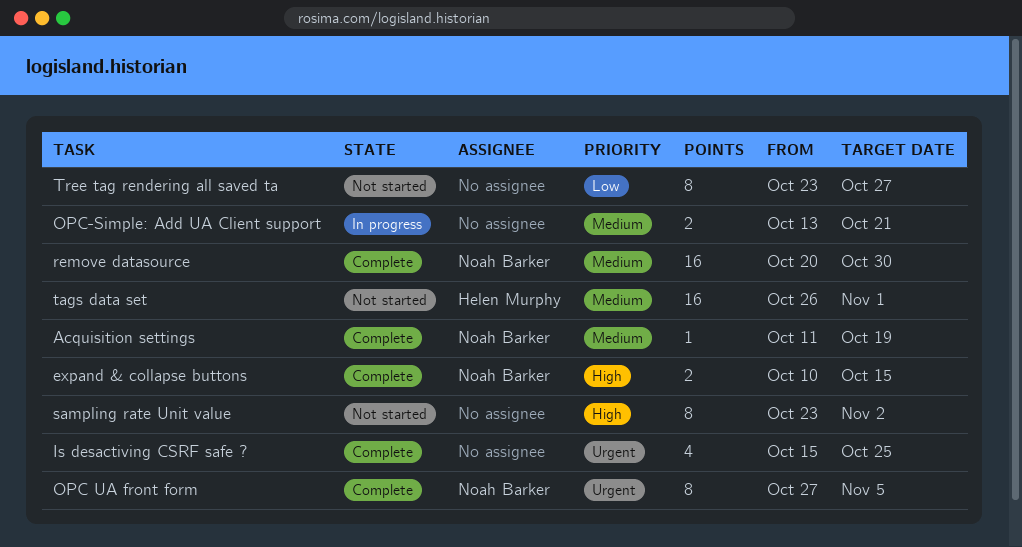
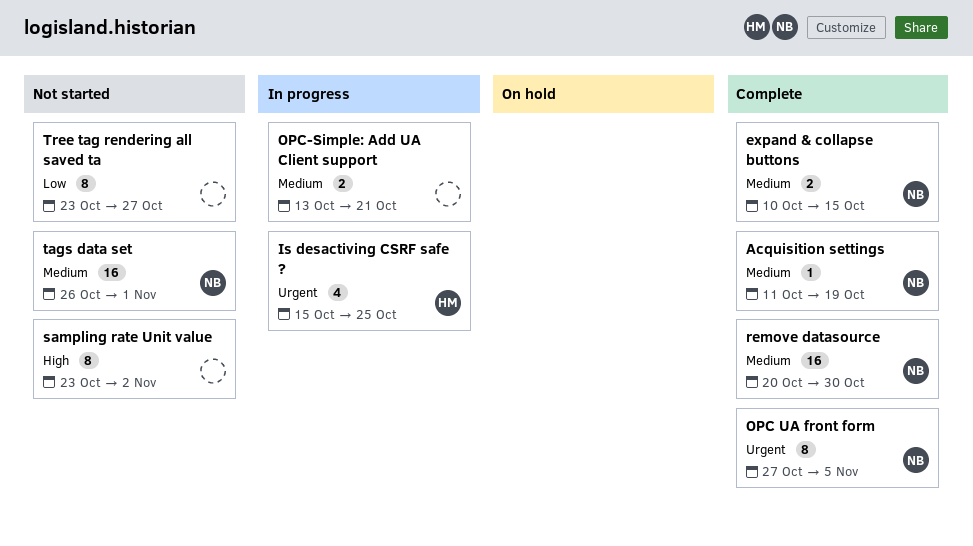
expand & collapse buttons, priority: High -> Medium
Is desactiving CSRF safe ?, status: Complete -> In progress
Is desactiving CSRF safe ?, owner: none -> Helen Murphy
tags data set, owner: Helen Murphy -> Noah Barker

